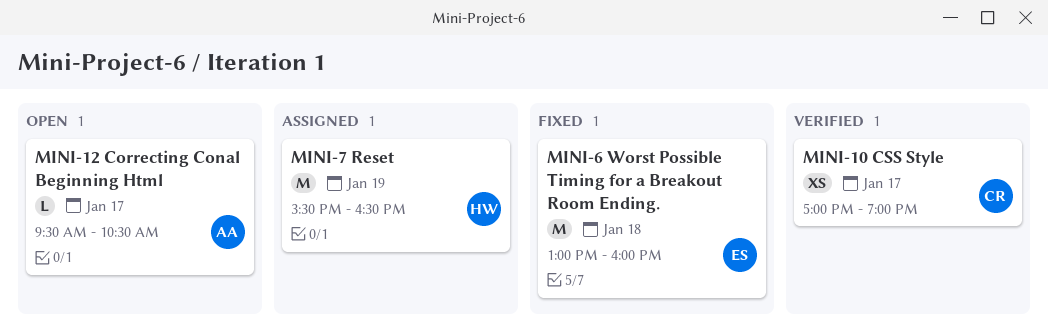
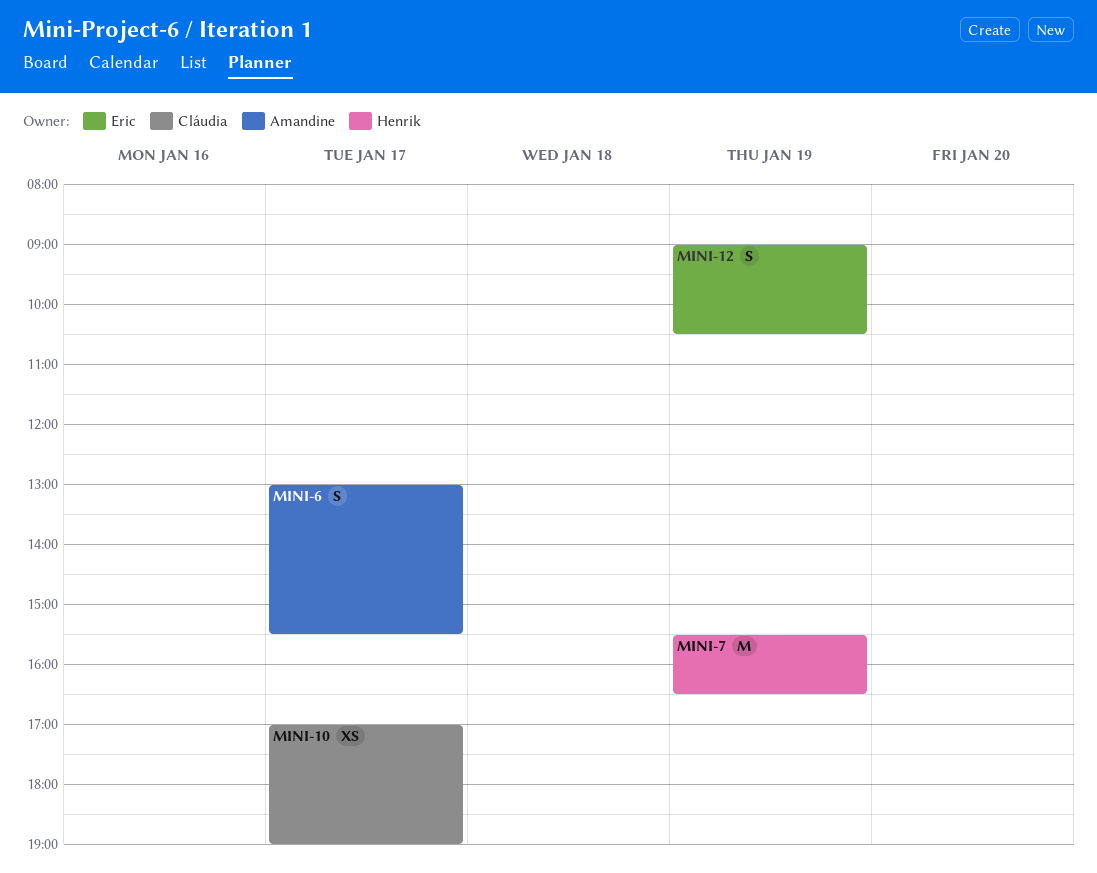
MINI-6, owner: Eric -> Amandine
MINI-6, estimate: M -> S
MINI-6, day: Jan 18 -> Jan 17
MINI-6, ends: 16:00 -> 15:30
MINI-12, owner: Amandine -> Eric
MINI-12, estimate: L -> S
MINI-12, day: Jan 17 -> Jan 19
MINI-12, begins: 09:30 -> 09:00

